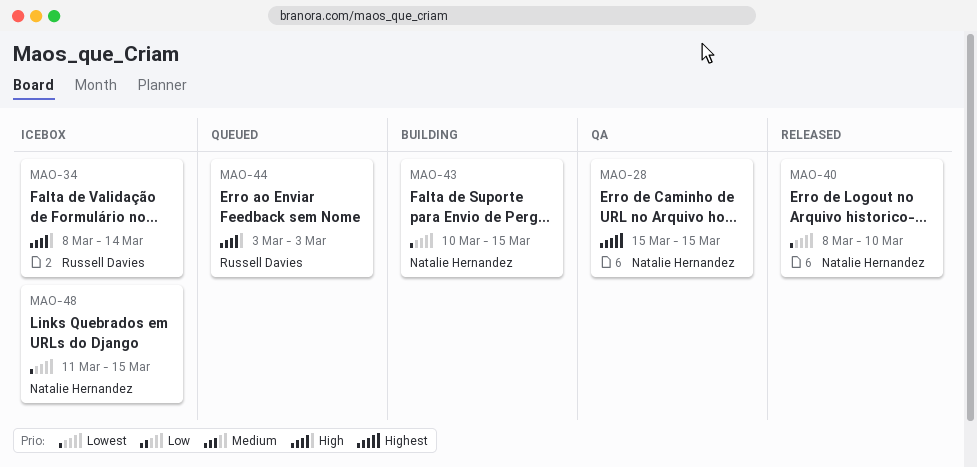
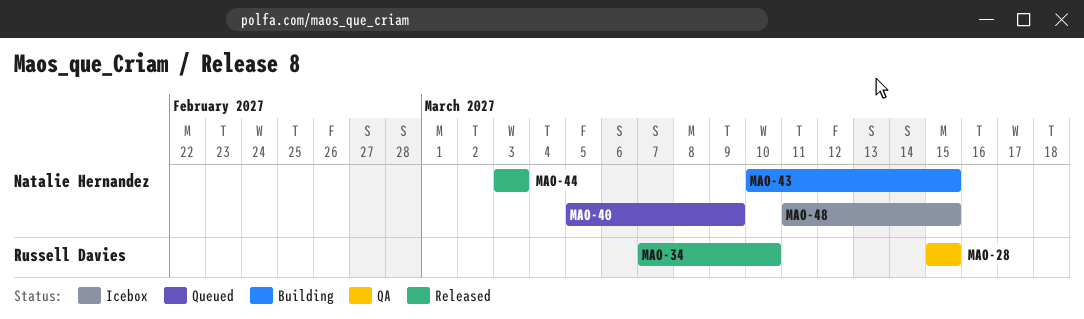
MAO-28, owner: Natalie Hernandez -> Russell Davies
MAO-34, status: Icebox -> Released
MAO-34, start: Mar 8 -> Mar 7
MAO-34, due: Mar 14 -> Mar 10
MAO-40, status: Released -> Queued
MAO-40, start: Mar 8 -> Mar 5
MAO-40, due: Mar 10 -> Mar 9
MAO-44, status: Queued -> Released
MAO-44, owner: Russell Davies -> Natalie Hernandez

